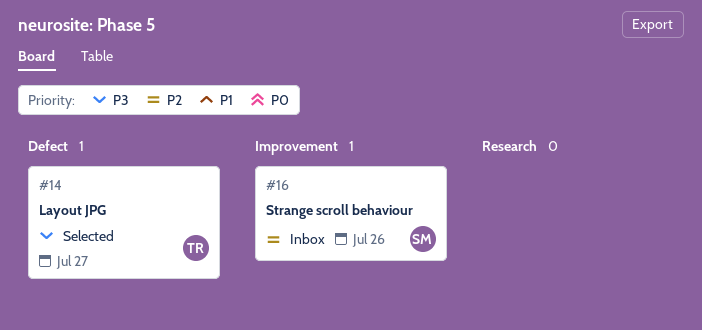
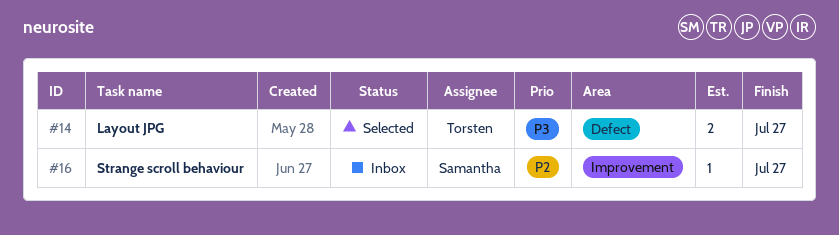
#16, due: Jul 26 -> Jul 27

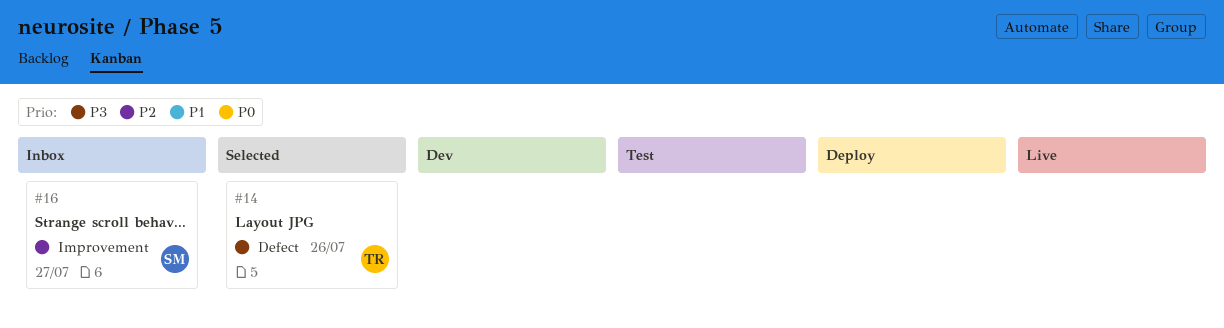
#14, due: Jul 27 -> Jul 26

